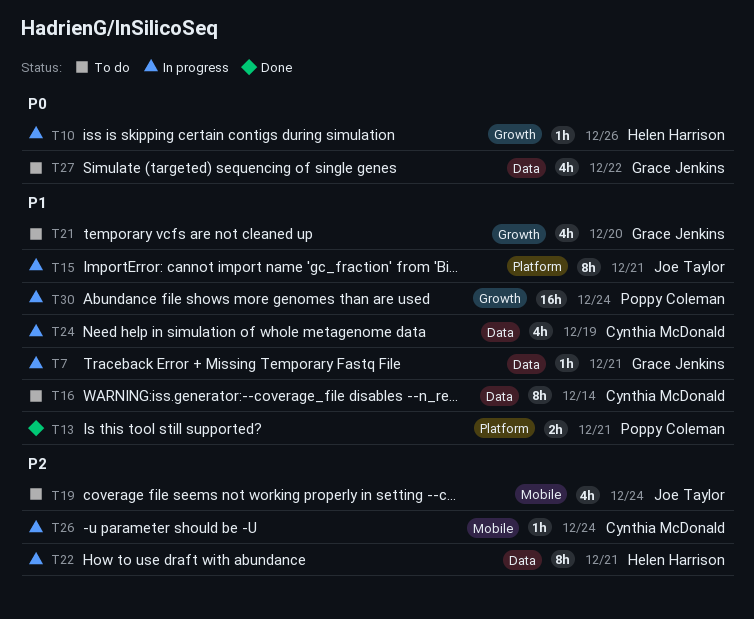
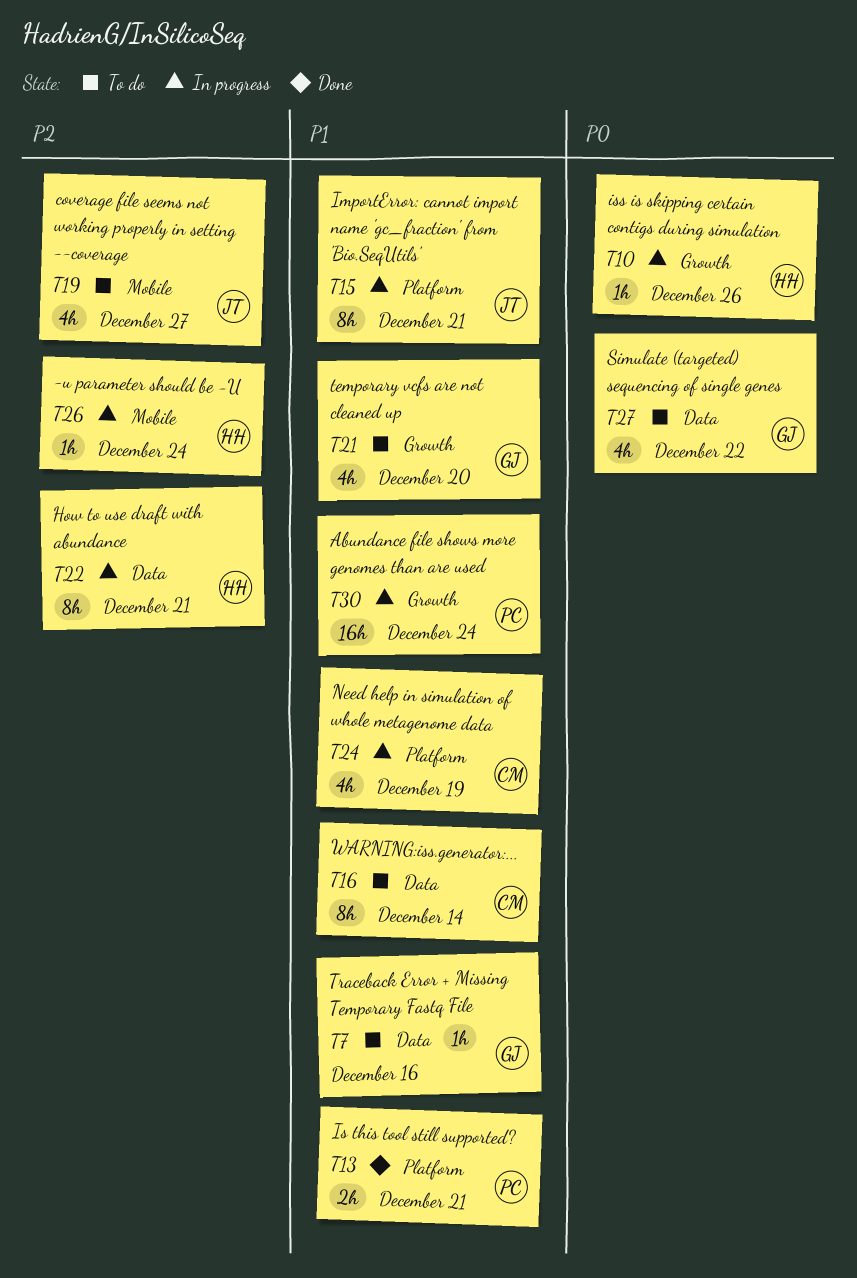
T7, status: In progress -> To do
T7, due: Dec 21 -> Dec 16
T19, due: Dec 24 -> Dec 27
T24, label: Data -> Platform
T26, owner: Cynthia McDonald -> Helen Harrison

